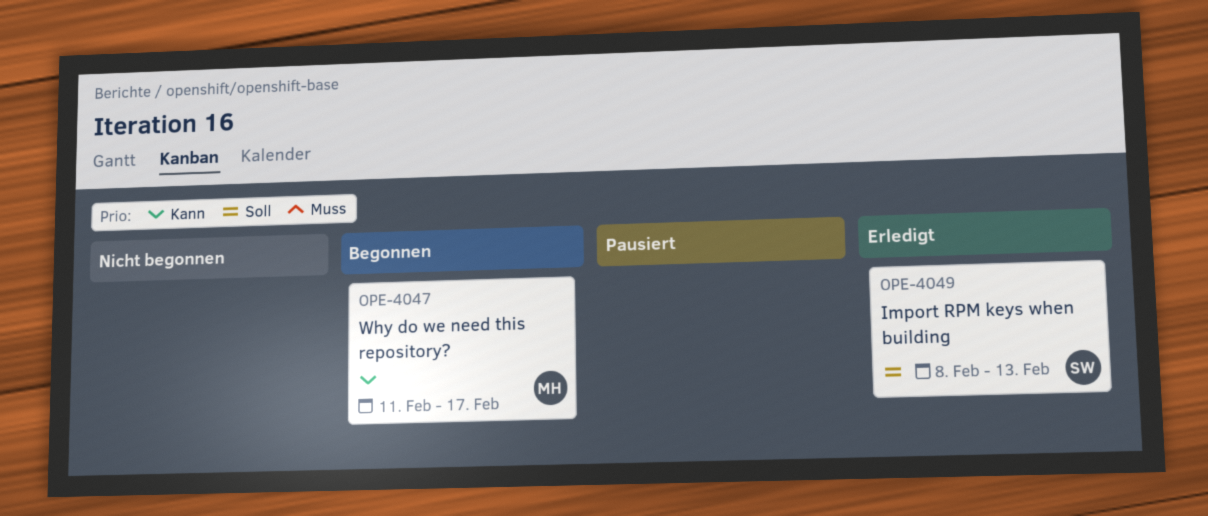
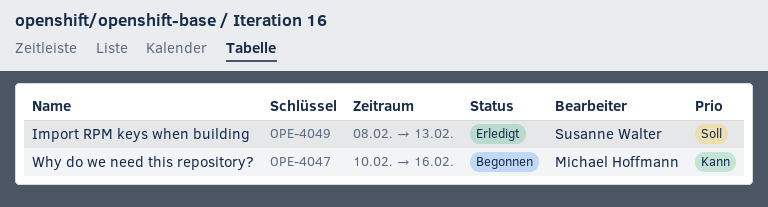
OPE-4047, start: Feb 11 -> Feb 10
OPE-4047, due: Feb 17 -> Feb 16

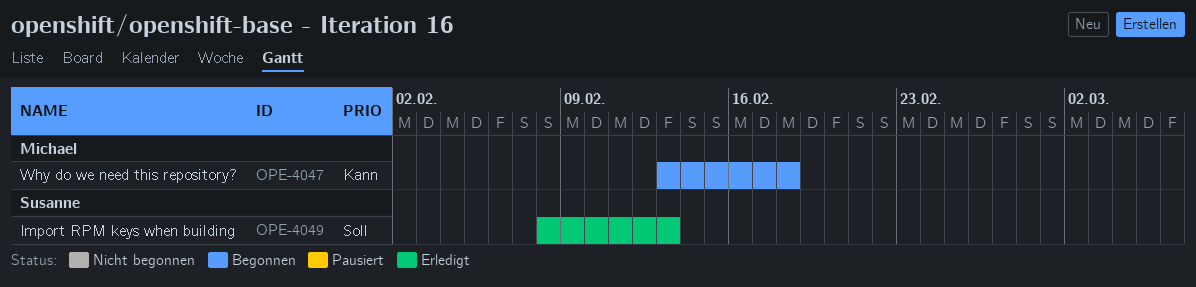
OPE-4047, start: Feb 10 -> Feb 13
OPE-4047, due: Feb 16 -> Feb 18

